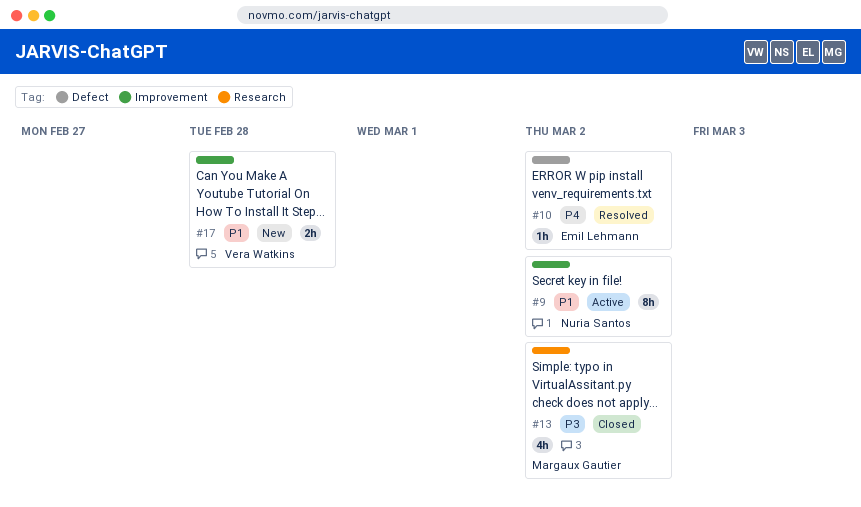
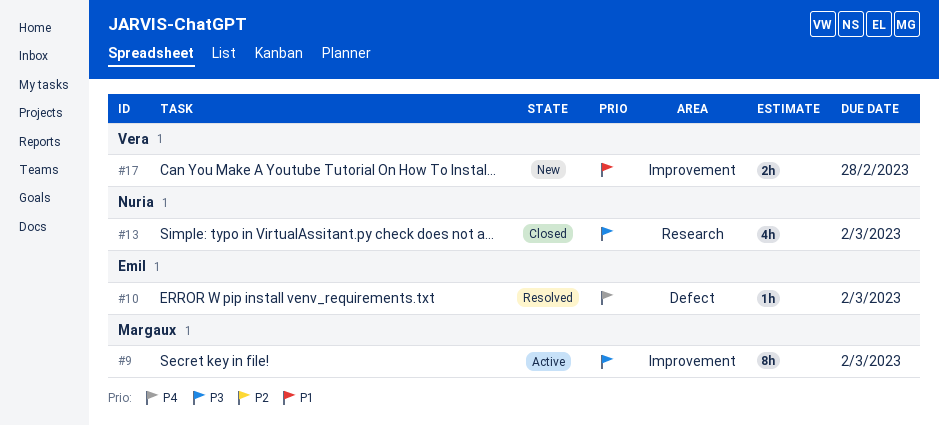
#9, owner: Nuria Santos -> Margaux Gautier
#9, priority: P1 -> P3
#13, owner: Margaux Gautier -> Nuria Santos

